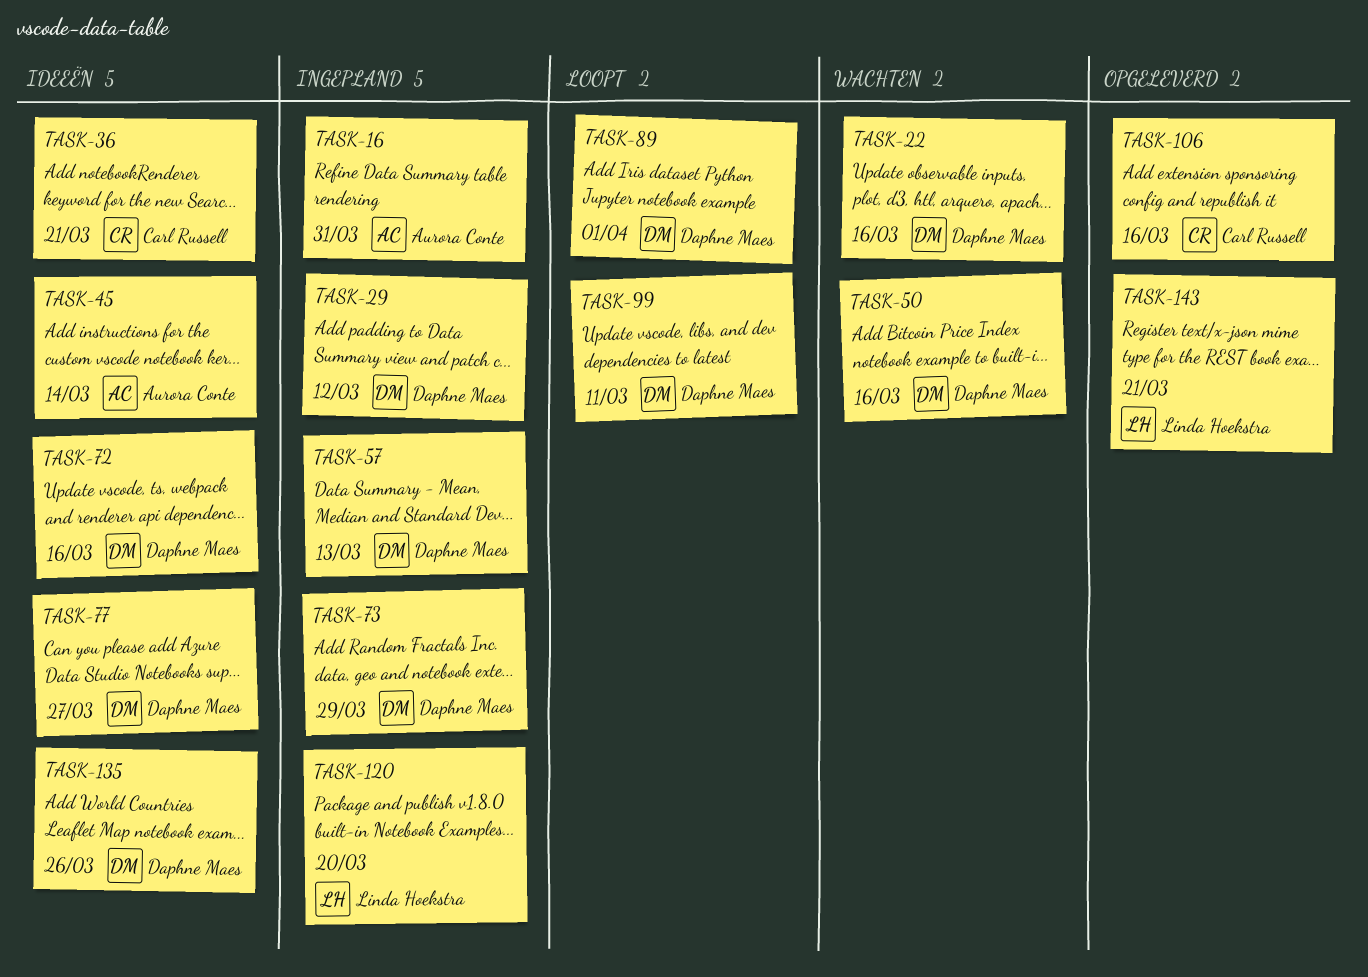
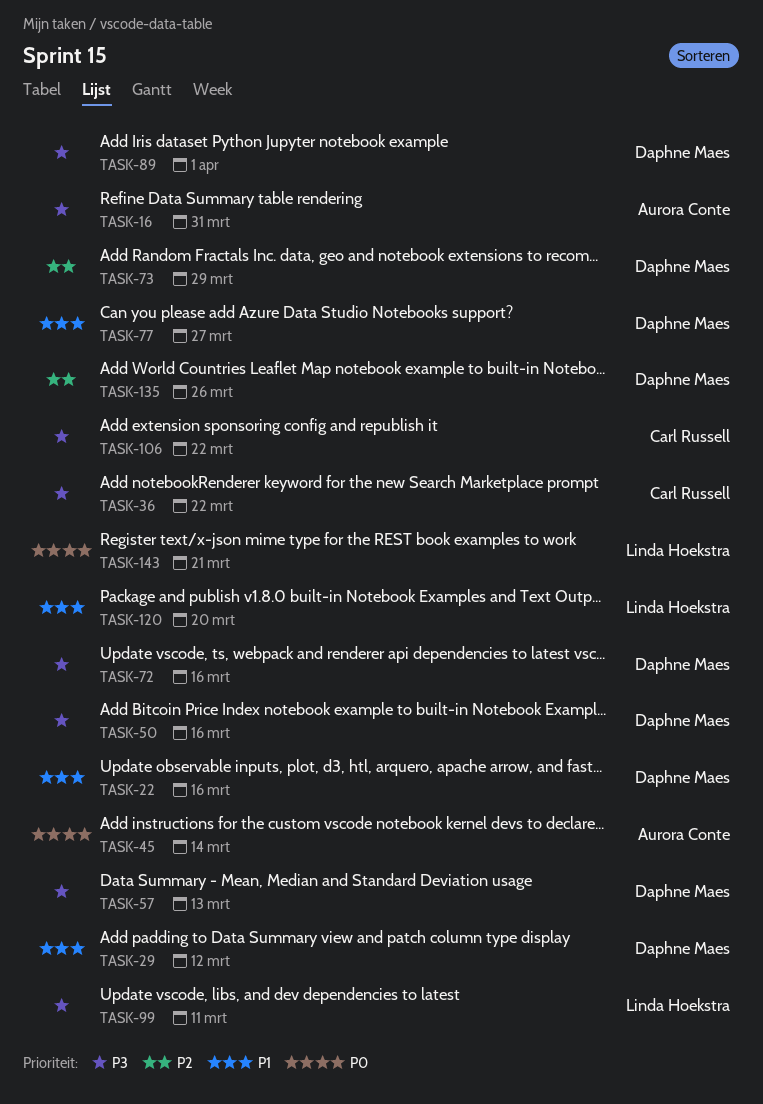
TASK-36, due: Mar 21 -> Mar 22
TASK-99, owner: Daphne Maes -> Linda Hoekstra
TASK-106, due: Mar 16 -> Mar 22

